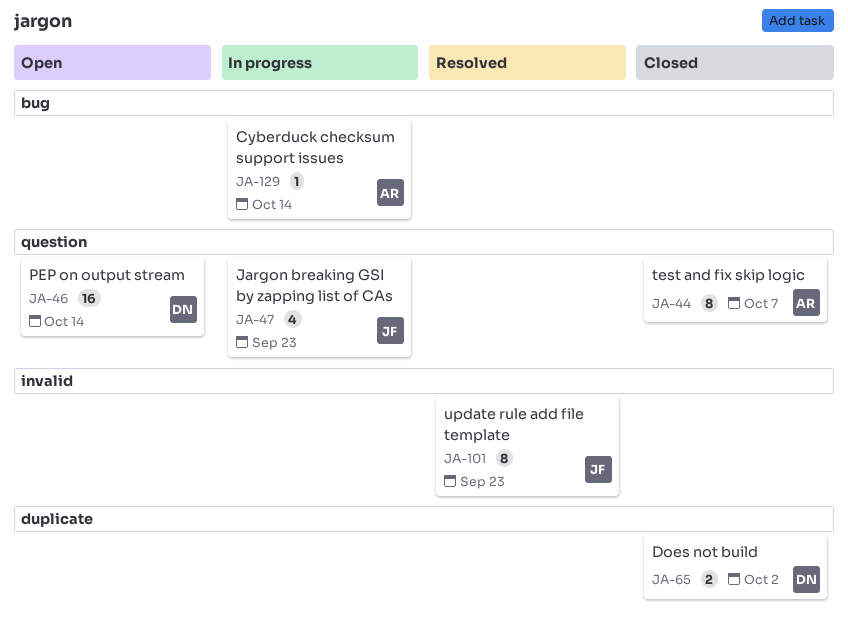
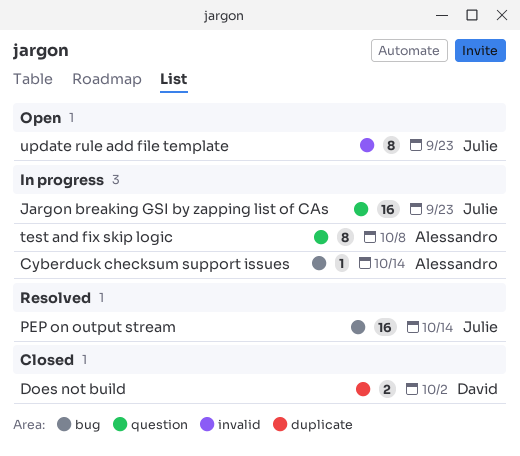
Jargon breaking GSI by zapping list of CAs, estimate: 4 -> 16
PEP on output stream, status: Open -> Resolved
PEP on output stream, owner: David -> Julie
PEP on output stream, label: question -> bug
test and fix skip logic, status: Closed -> In progress
test and fix skip logic, due: Oct 7 -> Oct 8
update rule add file template, status: Resolved -> Open

